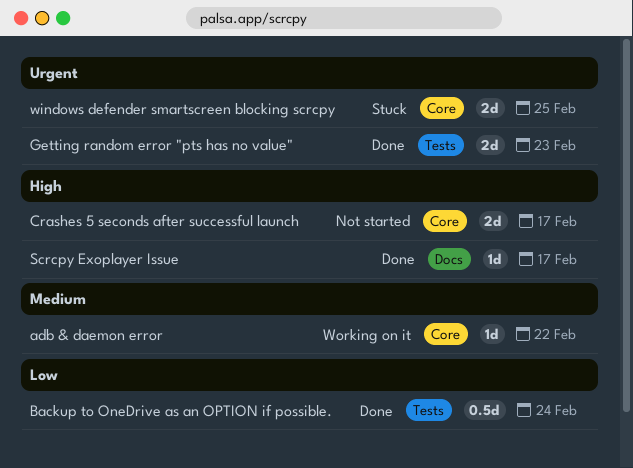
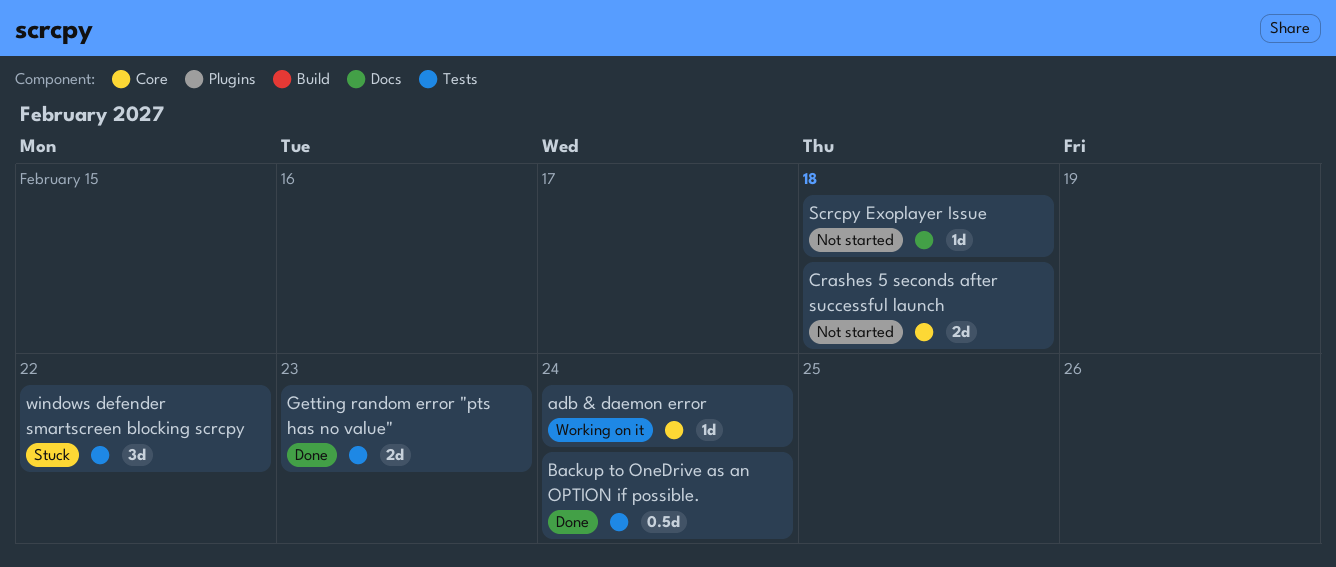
adb & daemon error, due: Feb 22 -> Feb 24
Crashes 5 seconds after successful launch, due: Feb 17 -> Feb 18
Scrcpy Exoplayer Issue, status: Done -> Not started
Scrcpy Exoplayer Issue, due: Feb 17 -> Feb 18
windows defender smartscreen blocking scrcpy, label: Core -> Tests
windows defender smartscreen blocking scrcpy, estimate: 2d -> 3d
windows defender smartscreen blocking scrcpy, due: Feb 25 -> Feb 22

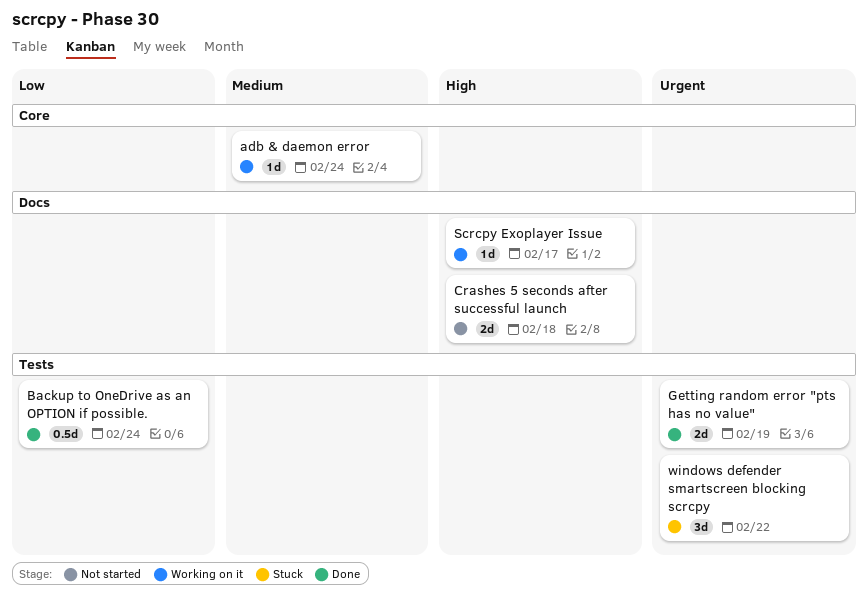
Crashes 5 seconds after successful launch, label: Core -> Docs
Getting random error "pts has no value", due: Feb 23 -> Feb 19
Scrcpy Exoplayer Issue, status: Not started -> Working on it
Scrcpy Exoplayer Issue, due: Feb 18 -> Feb 17

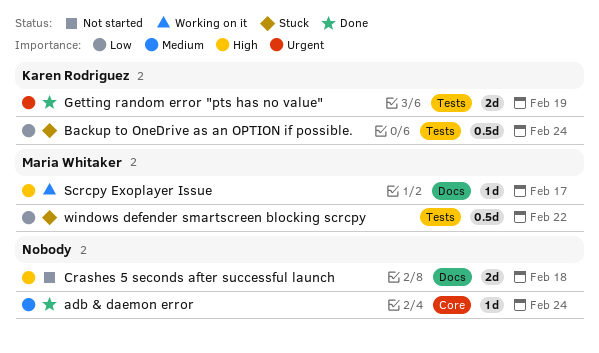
adb & daemon error, status: Working on it -> Done
Backup to OneDrive as an OPTION if possible., status: Done -> Stuck
windows defender smartscreen blocking scrcpy, priority: Urgent -> Low
windows defender smartscreen blocking scrcpy, estimate: 3d -> 0.5d

